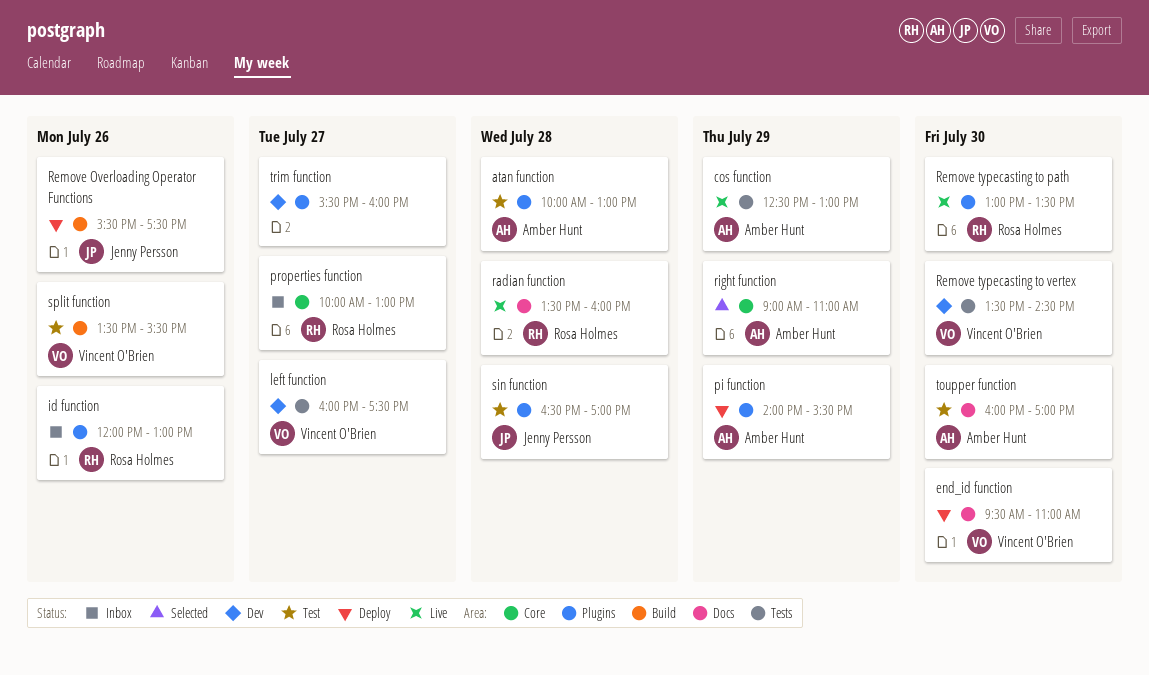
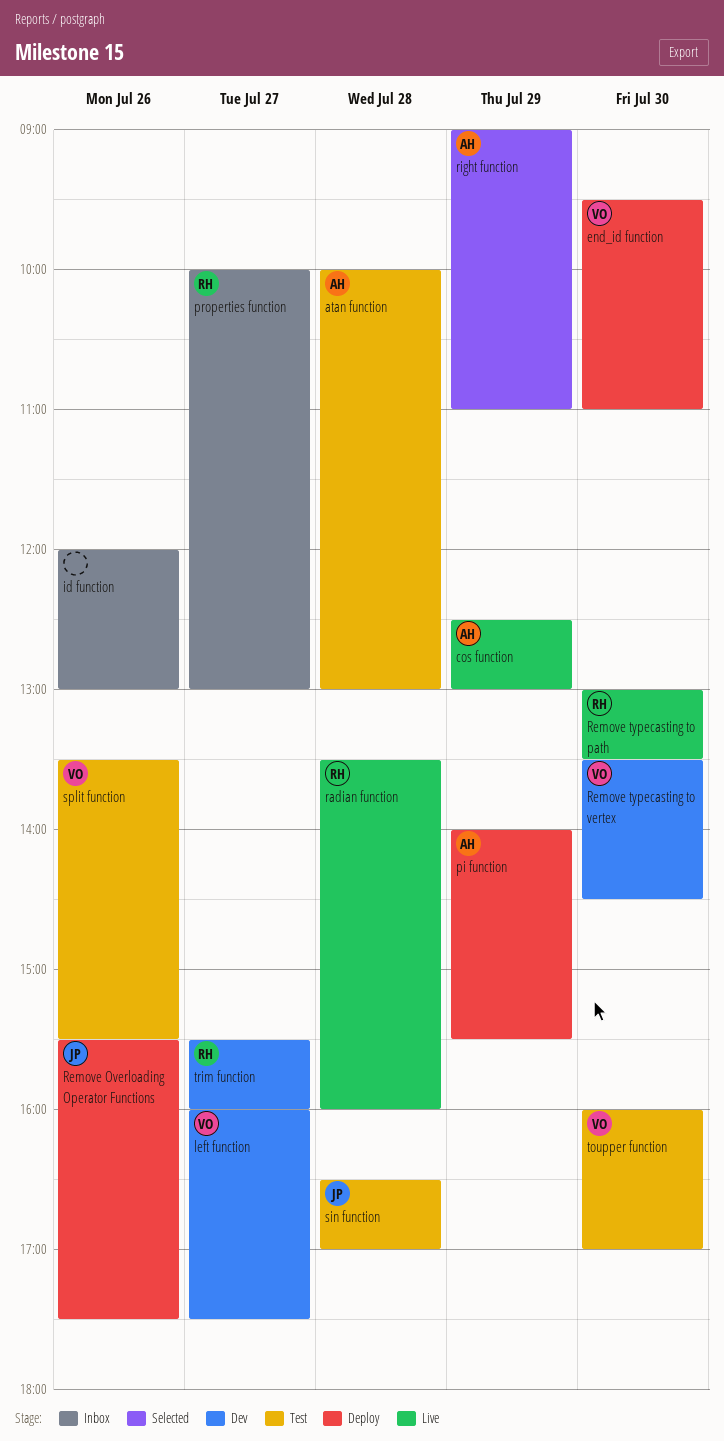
id function, owner: Rosa Holmes -> none
toupper function, owner: Amber Hunt -> Vincent O'Brien
trim function, owner: none -> Rosa Holmes

